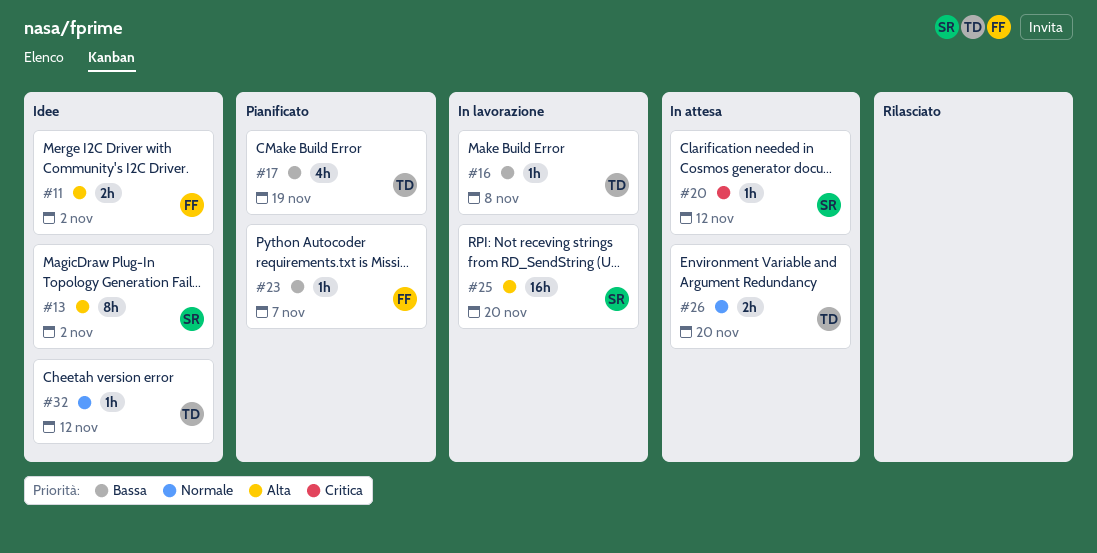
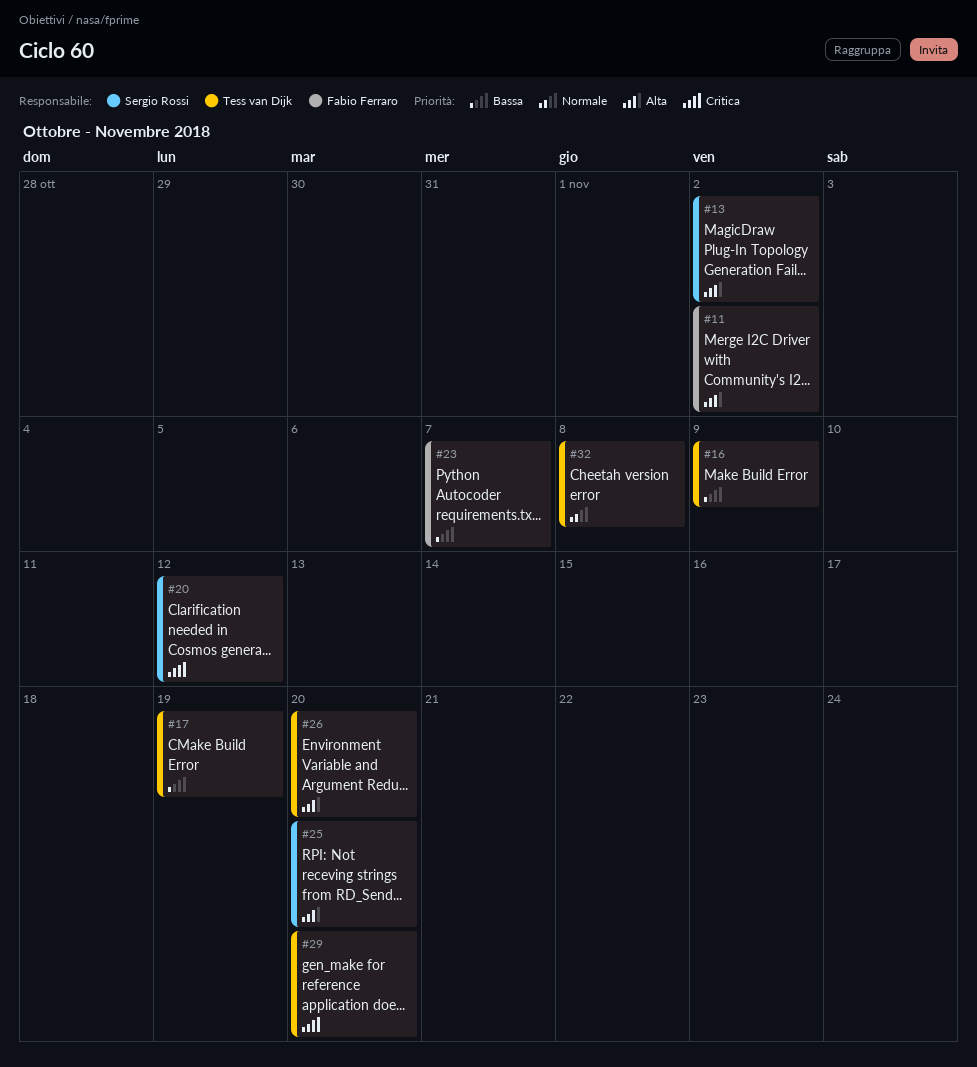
#16, due: Nov 8 -> Nov 9
#26, priority: Normale -> Alta
#29: none -> present
#32, due: Nov 12 -> Nov 8

